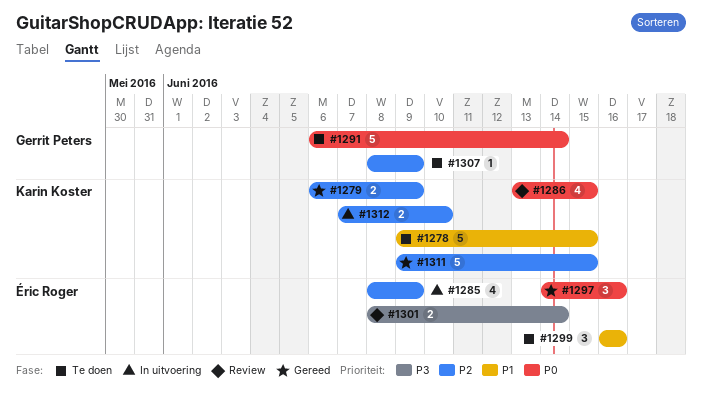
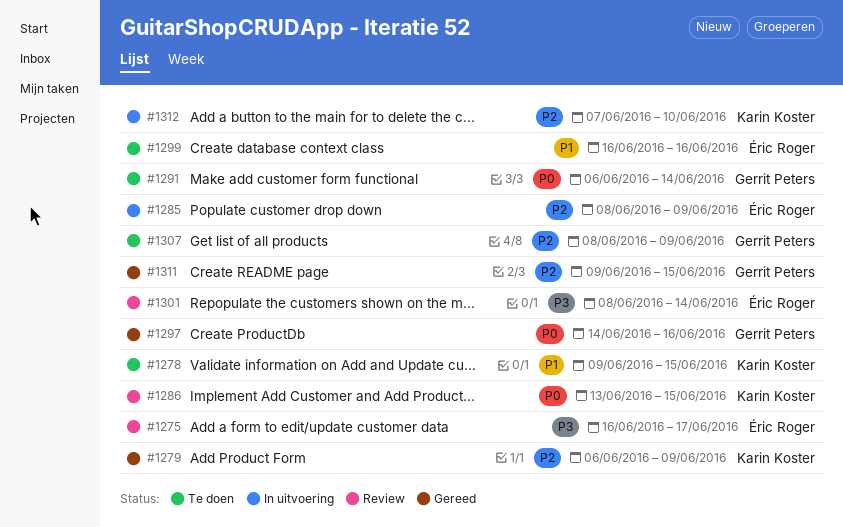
#1275: none -> present
#1297, owner: Éric Roger -> Gerrit Peters
#1311, owner: Karin Koster -> Gerrit Peters

